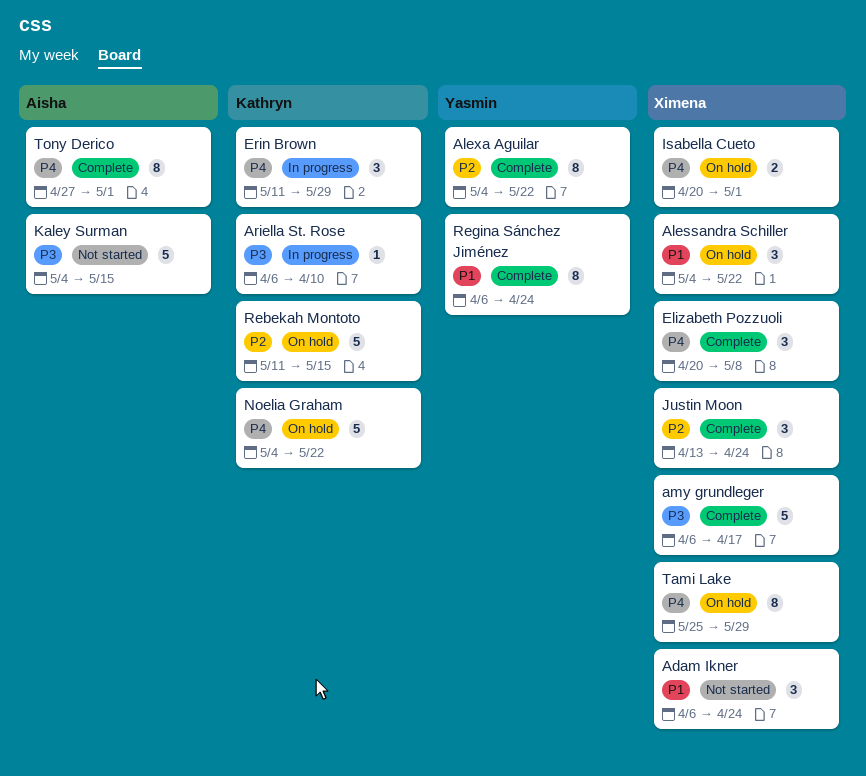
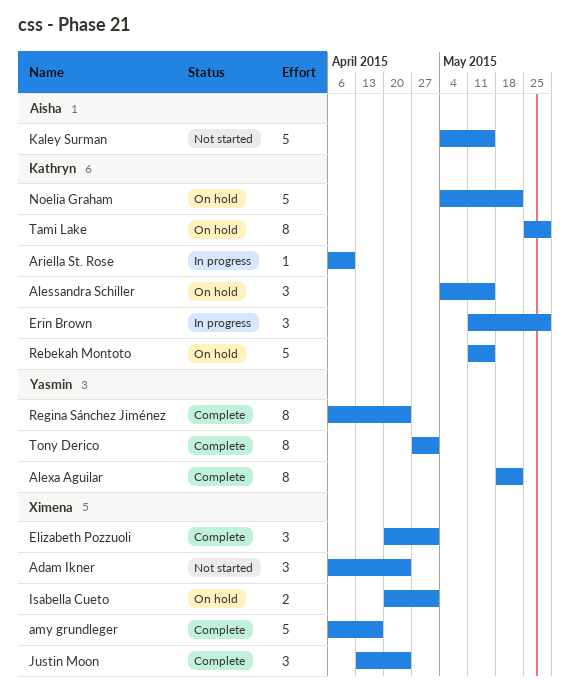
Alessandra Schiller, owner: Ximena -> Kathryn
Alessandra Schiller, due: May 22 -> May 15
Alexa Aguilar, start: May 4 -> May 18
Elizabeth Pozzuoli, due: May 8 -> May 1
Tami Lake, owner: Ximena -> Kathryn
Tony Derico, owner: Aisha -> Yasmin

